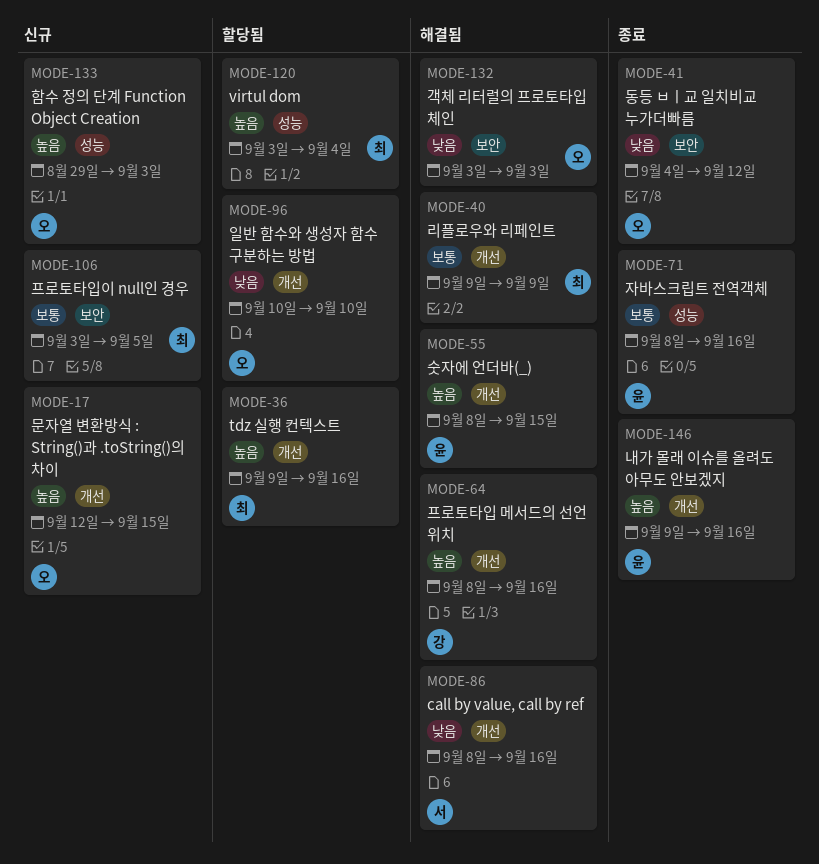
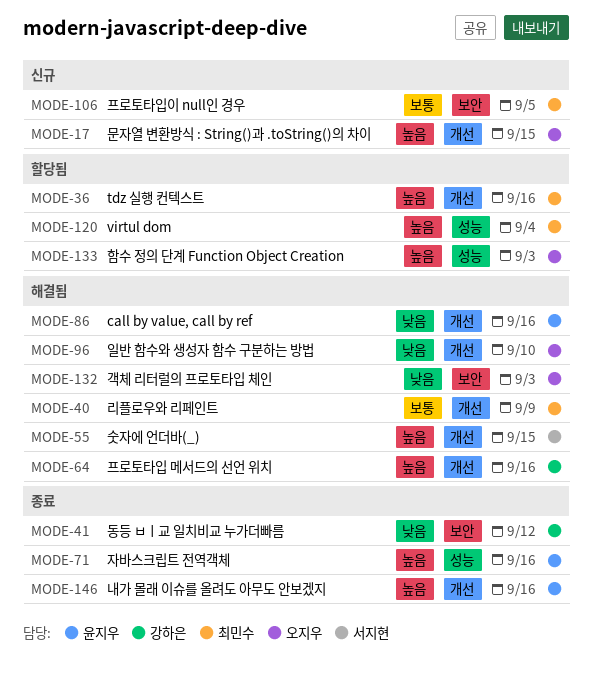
MODE-41, owner: 오지우 -> 강하은
MODE-55, owner: 윤지우 -> 서지현
MODE-71, priority: 보통 -> 높음
MODE-86, owner: 서지현 -> 윤지우
MODE-96, status: 할당됨 -> 해결됨
MODE-133, status: 신규 -> 할당됨

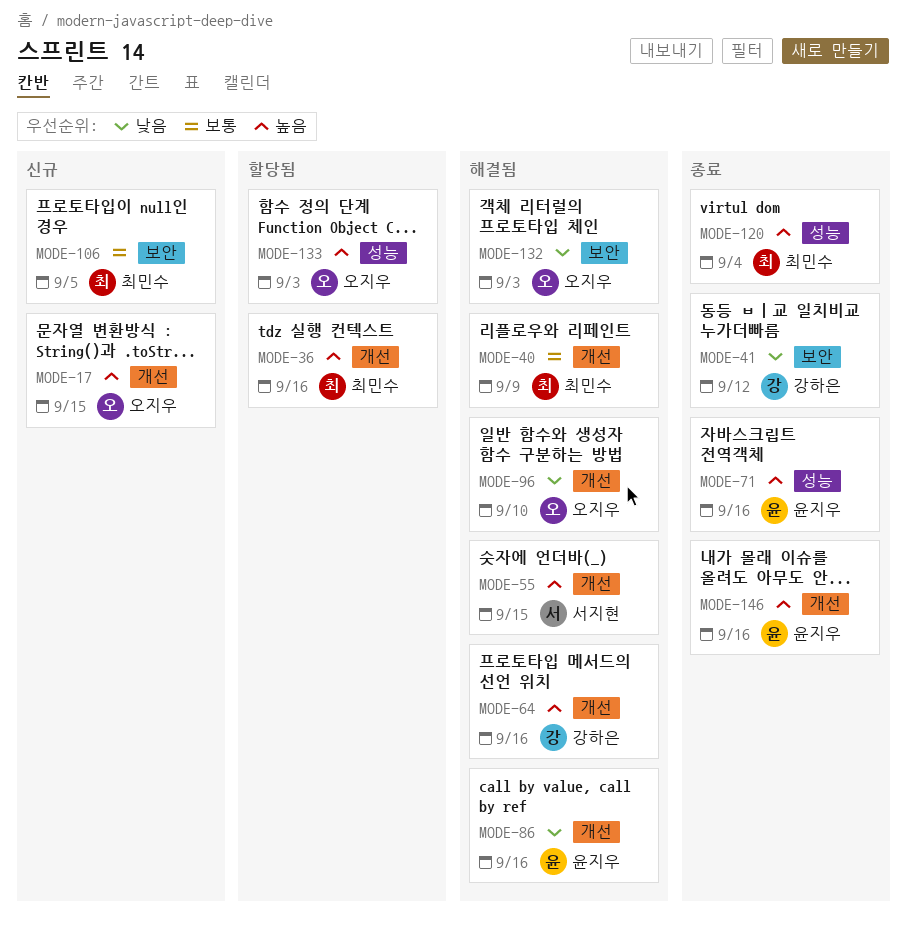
MODE-120, status: 할당됨 -> 종료

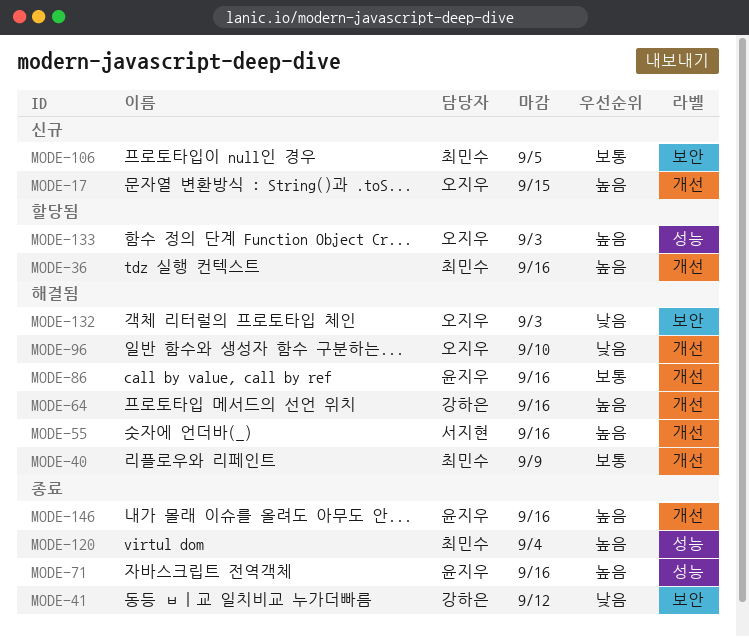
MODE-55, due: Sep 15 -> Sep 16
MODE-86, priority: 낮음 -> 보통

